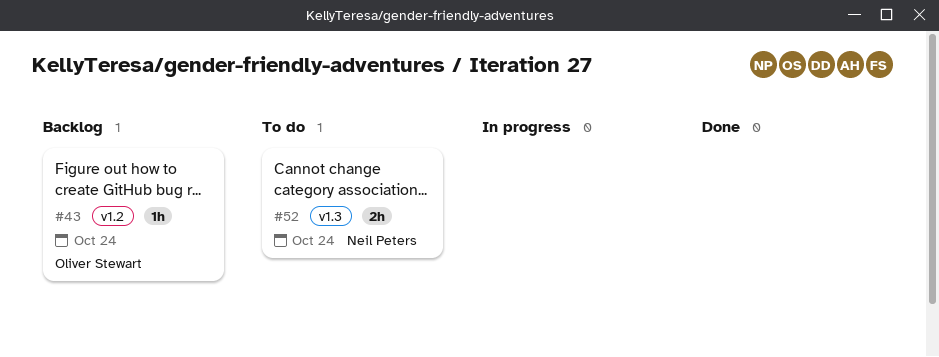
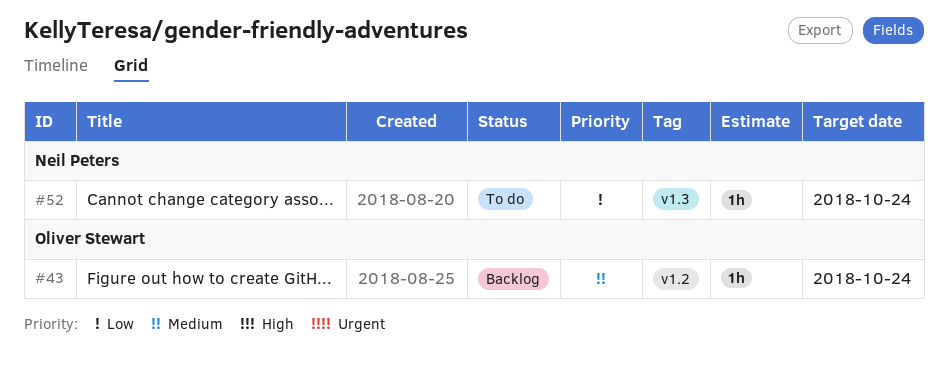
#52, estimate: 2h -> 1h

